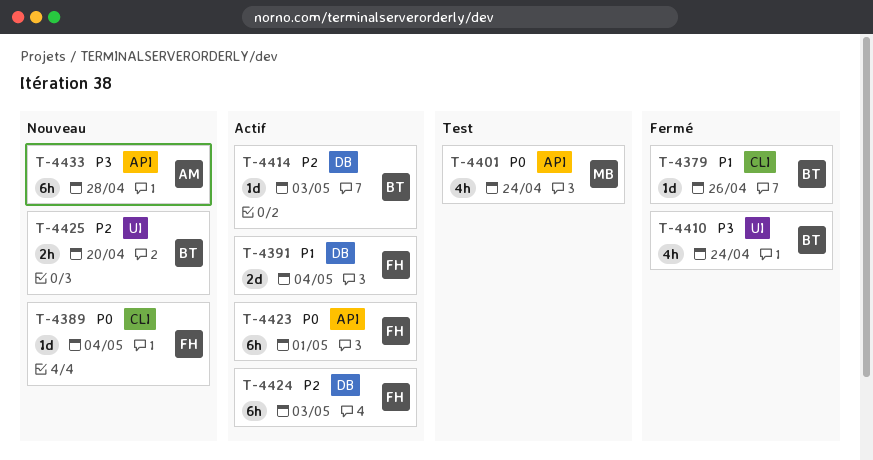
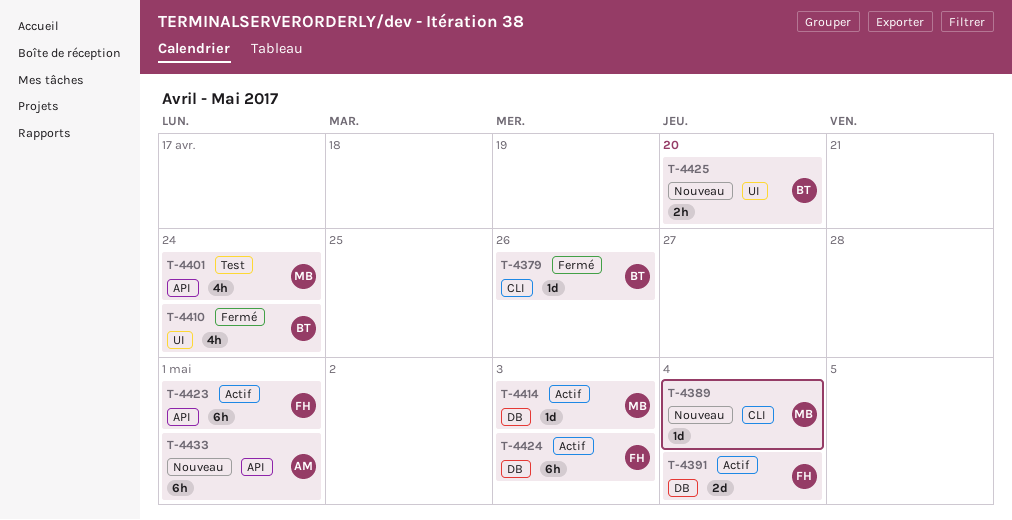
T-4389, owner: FH -> MB
T-4414, owner: BT -> MB
T-4433, due: Apr 28 -> May 1

